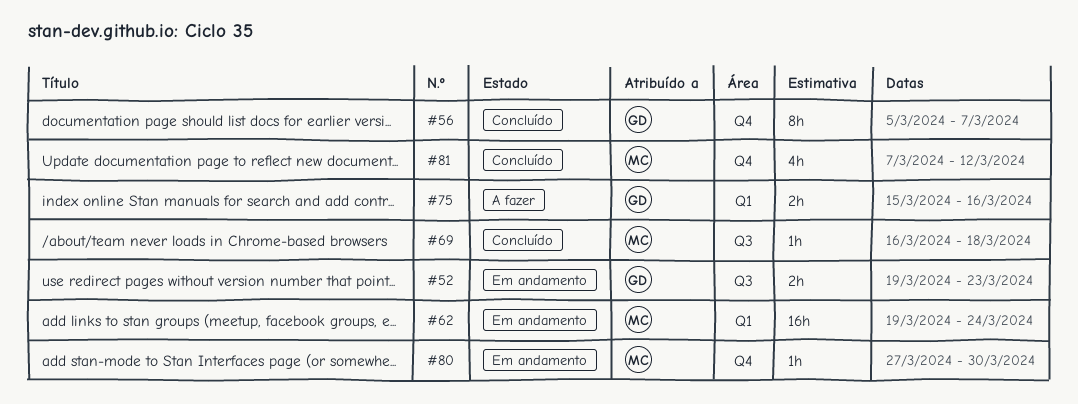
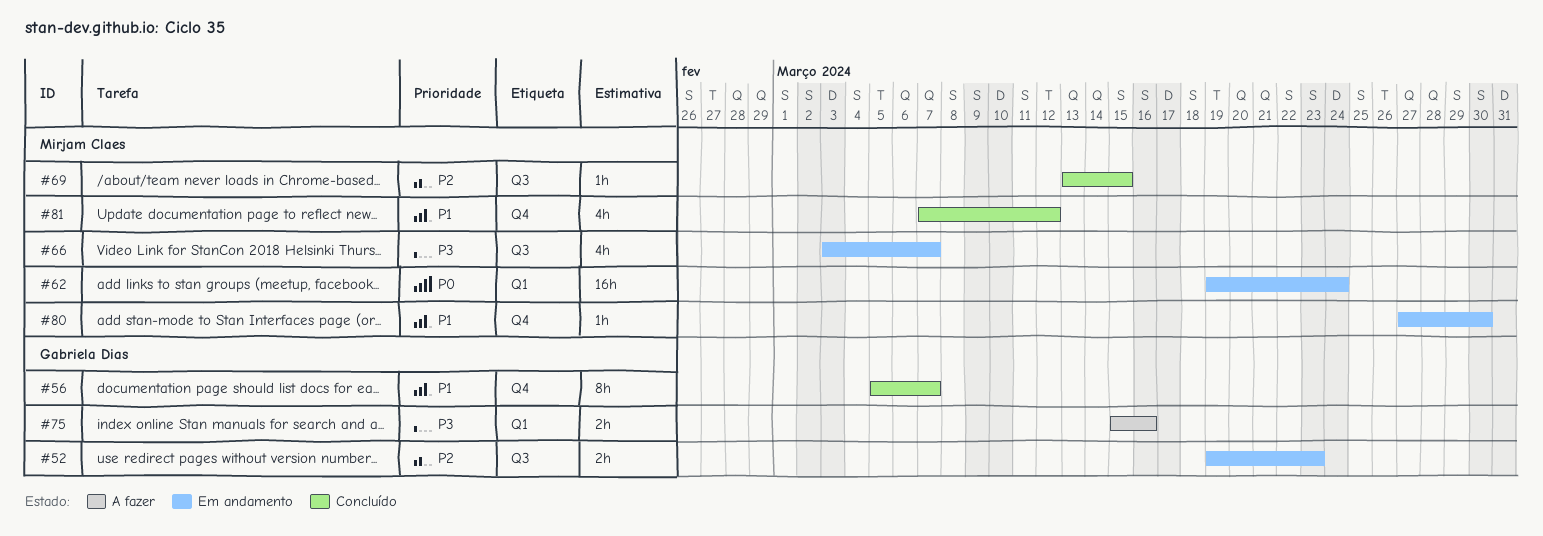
#66: none -> present
#69, start: Mar 16 -> Mar 13
#69, due: Mar 18 -> Mar 15

